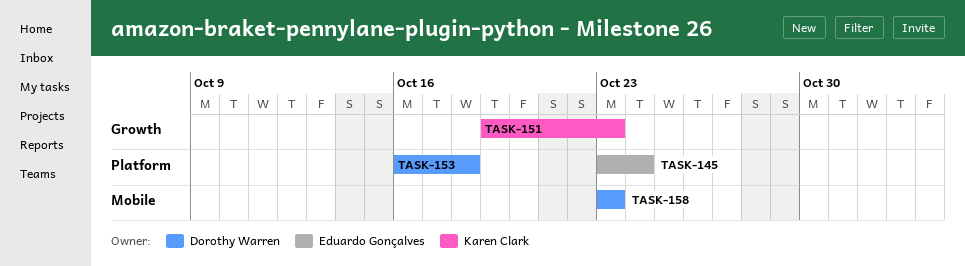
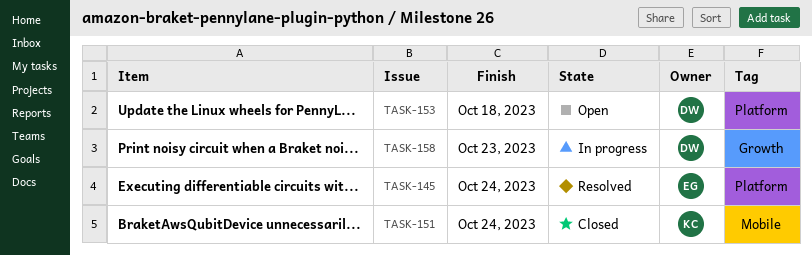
TASK-151, label: Growth -> Mobile
TASK-151, due: Oct 23 -> Oct 24
TASK-158, label: Mobile -> Growth

